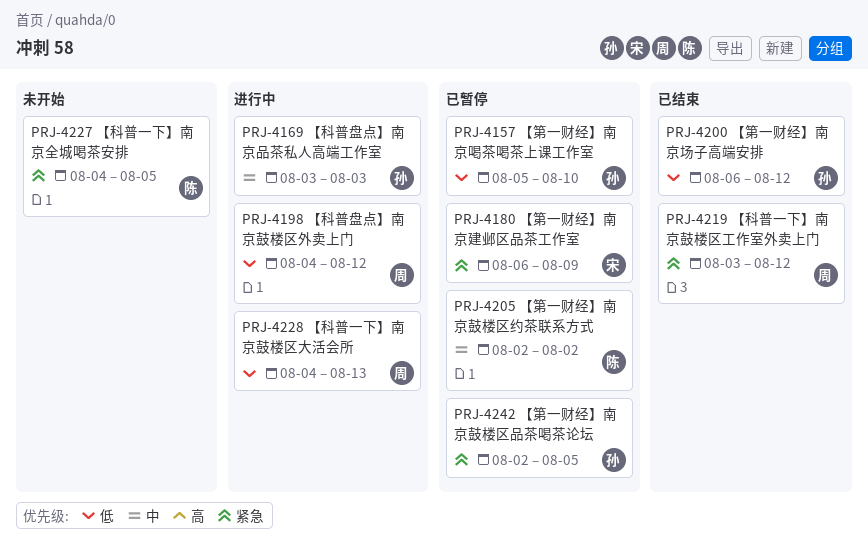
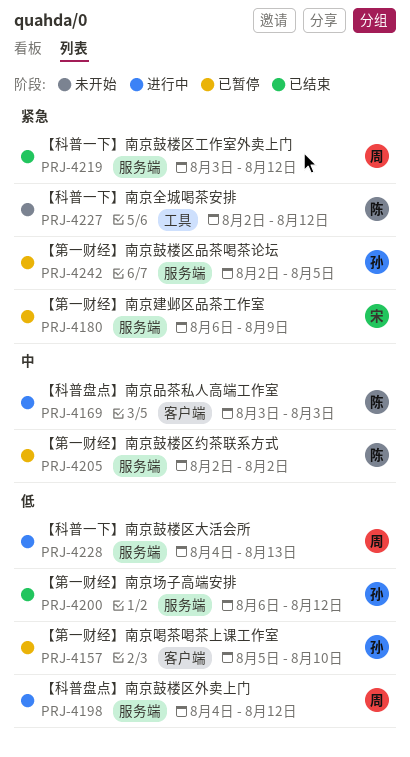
PRJ-4169, owner: 孙 -> 陈
PRJ-4227, start: Aug 4 -> Aug 2
PRJ-4227, due: Aug 5 -> Aug 12

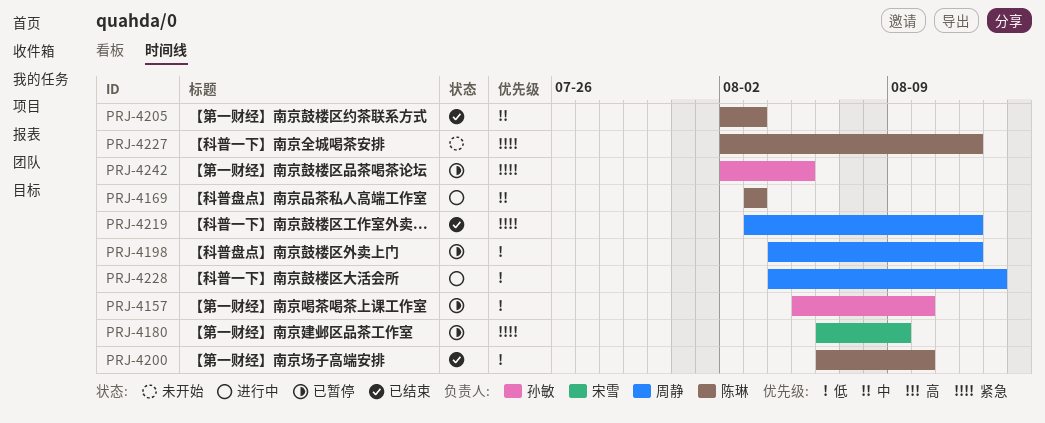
PRJ-4198, status: 进行中 -> 已暂停
PRJ-4200, owner: 孙敏 -> 陈琳
PRJ-4200, due: Aug 12 -> Aug 10
PRJ-4205, status: 已暂停 -> 已结束
PRJ-4205, due: Aug 2 -> Aug 3

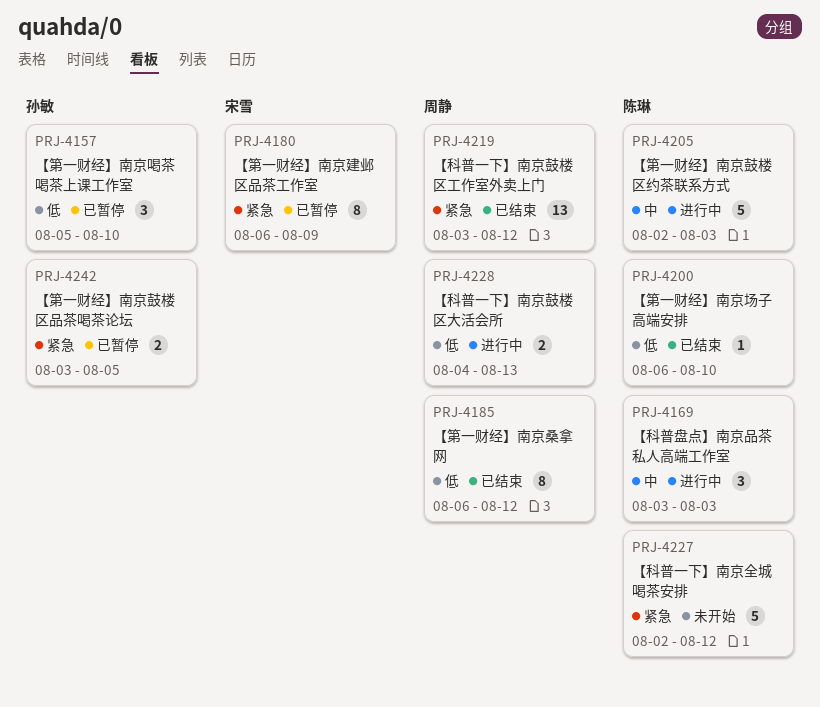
PRJ-4185: none -> present
PRJ-4198: present -> none
PRJ-4205, status: 已结束 -> 进行中
PRJ-4242, start: Aug 2 -> Aug 3

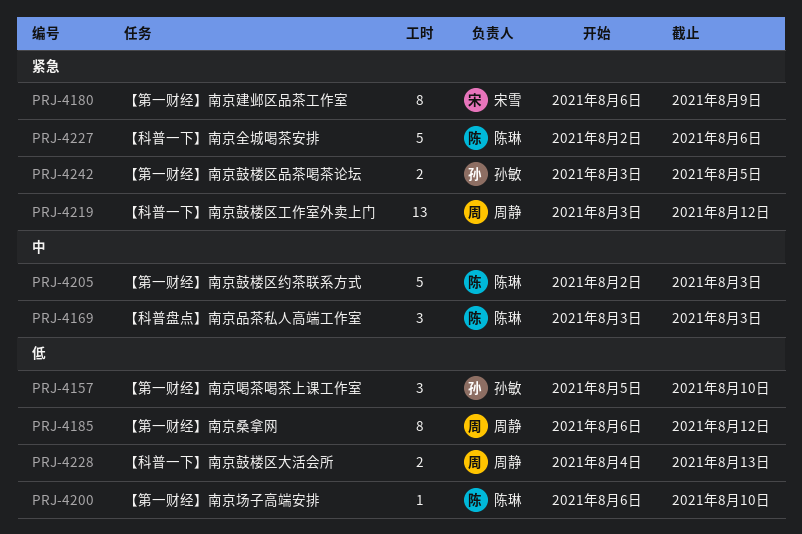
PRJ-4227, due: Aug 12 -> Aug 6

